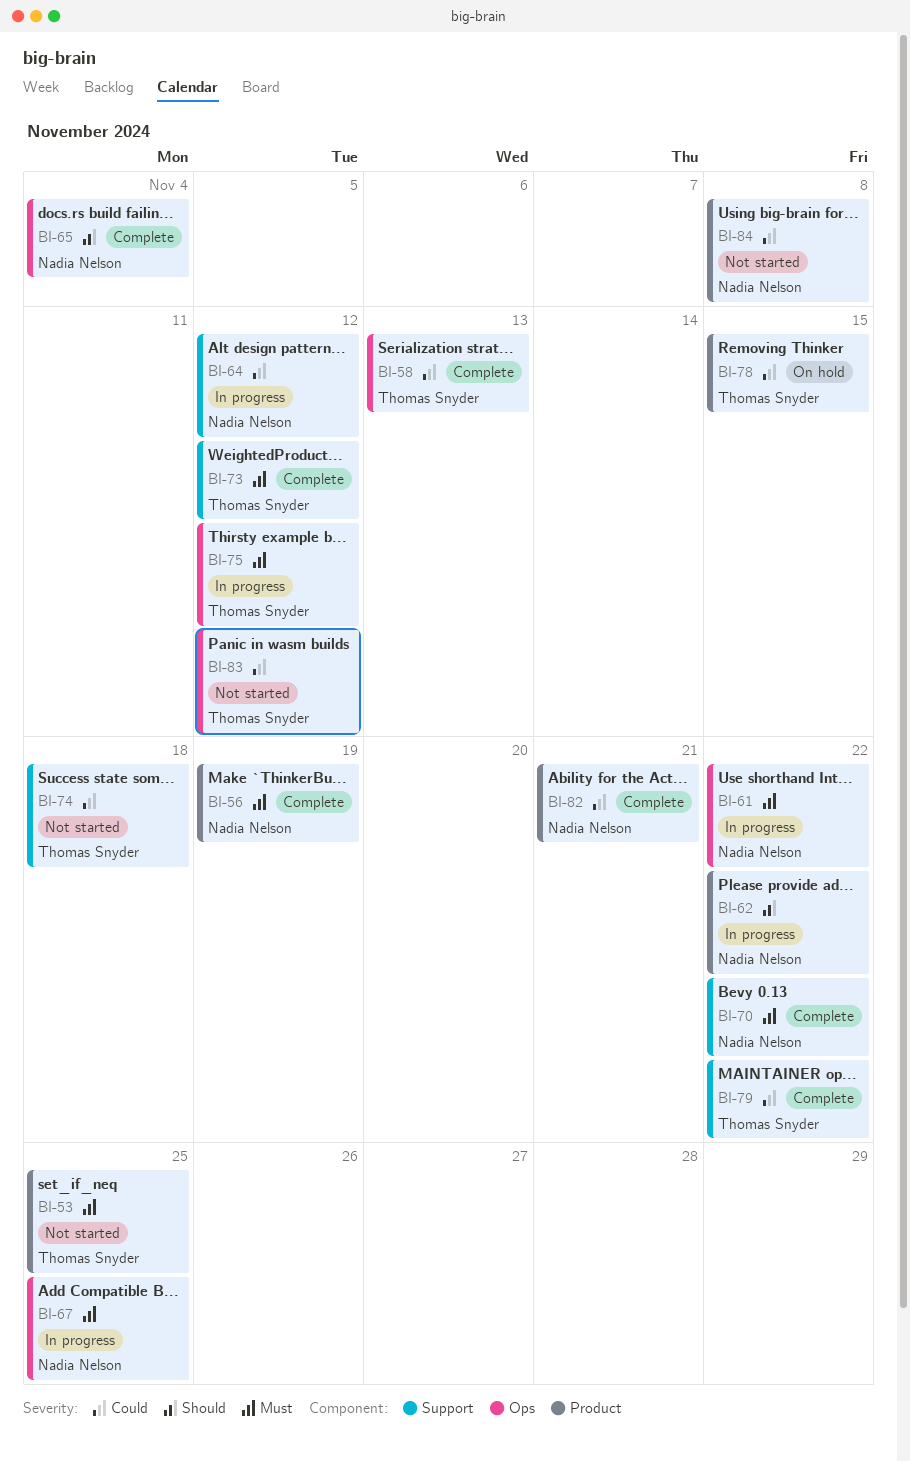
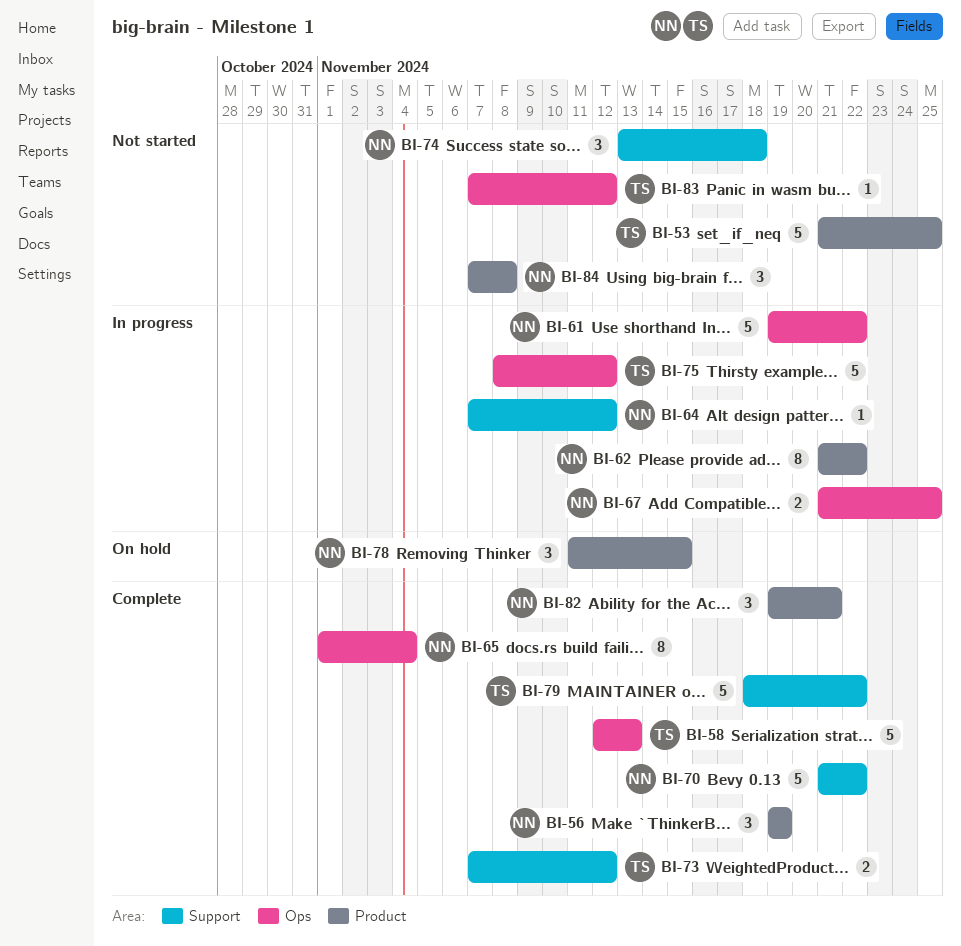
BI-74, owner: Thomas Snyder -> Nadia Nelson
BI-78, owner: Thomas Snyder -> Nadia Nelson

